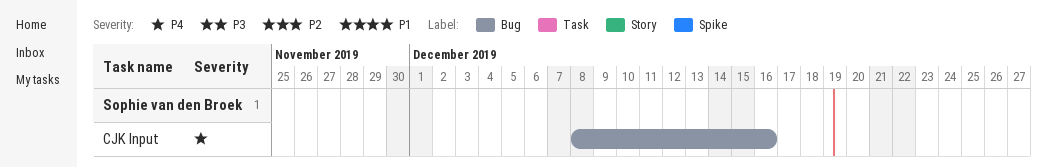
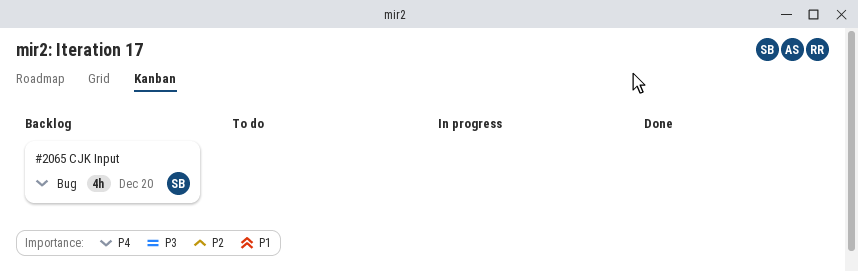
CJK Input, due: Dec 16 -> Dec 20

